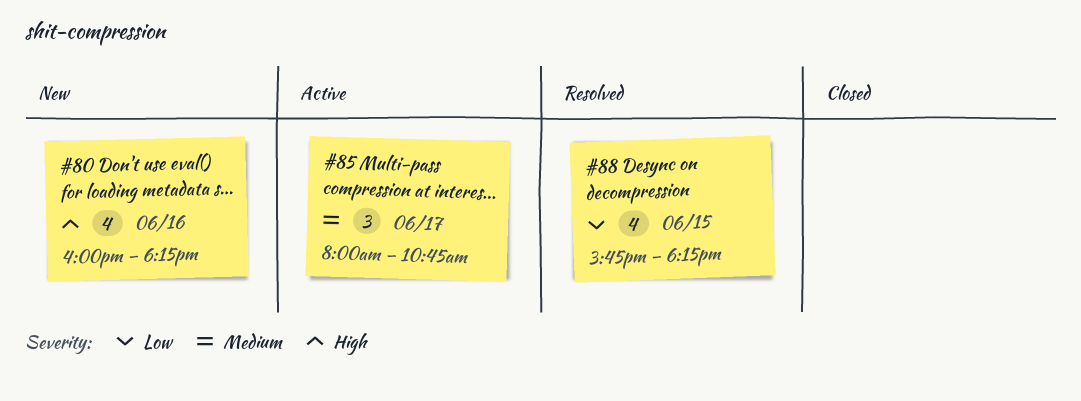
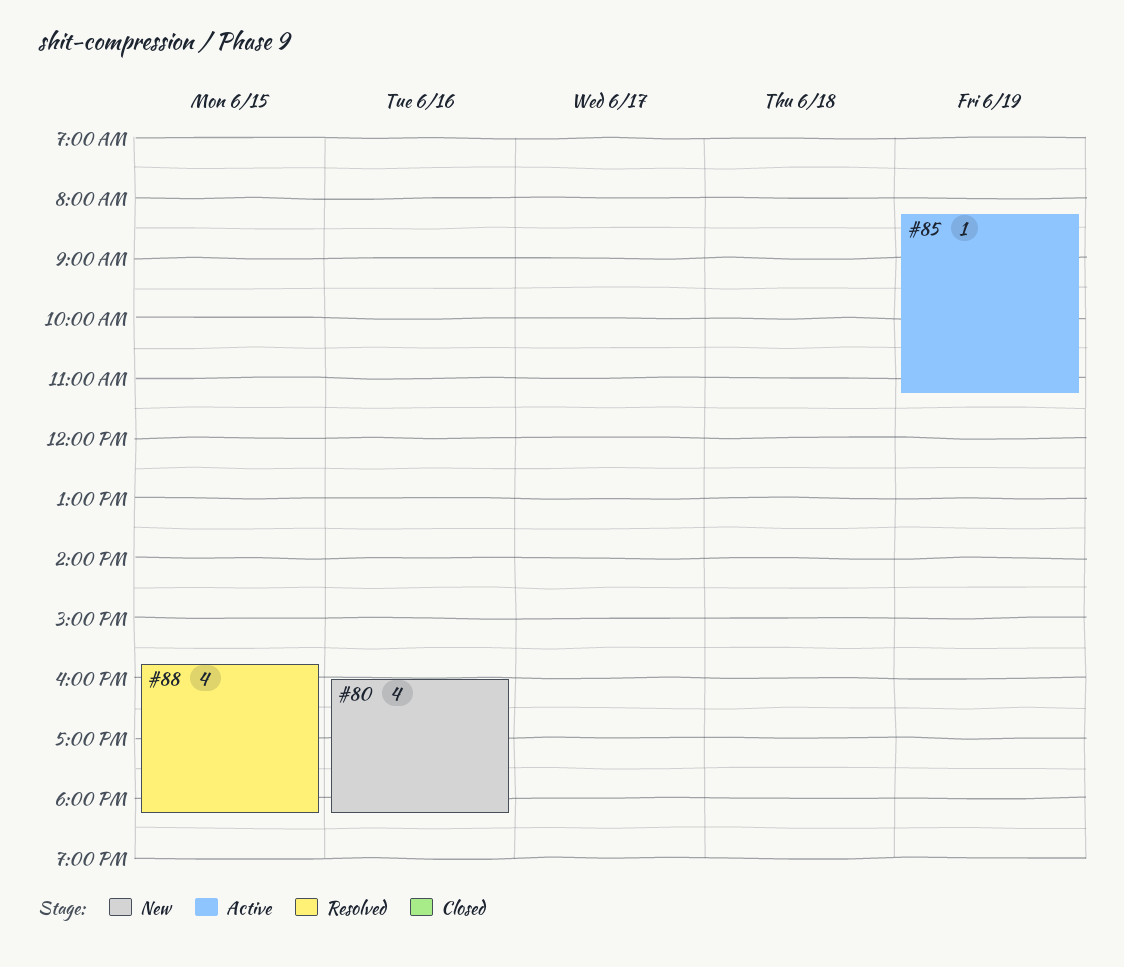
#85, estimate: 3 -> 1
#85, day: Jun 17 -> Jun 19
#85, begins: 08:00 -> 08:15
#85, ends: 10:45 -> 11:15

